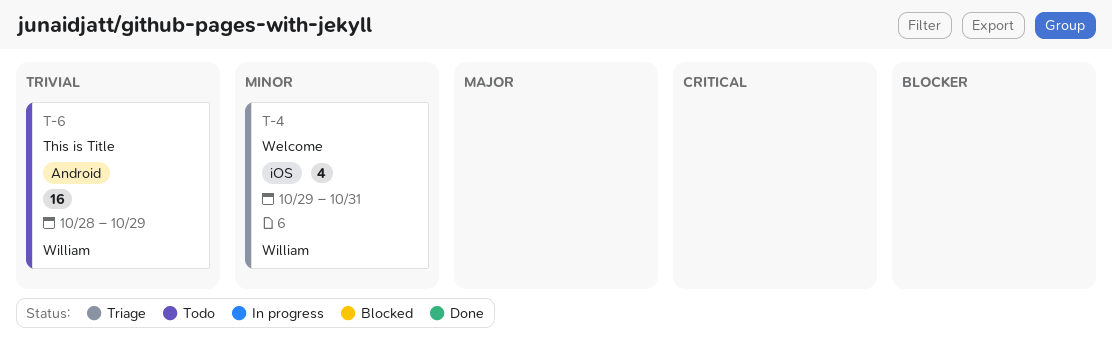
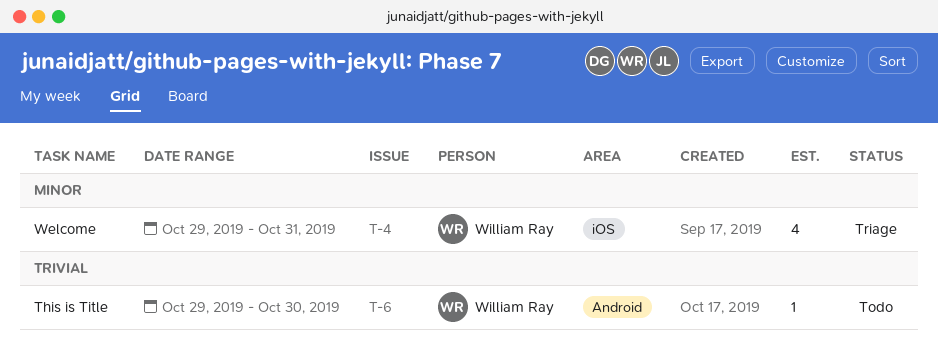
T-6, estimate: 16 -> 1
T-6, start: Oct 28 -> Oct 29
T-6, due: Oct 29 -> Oct 30

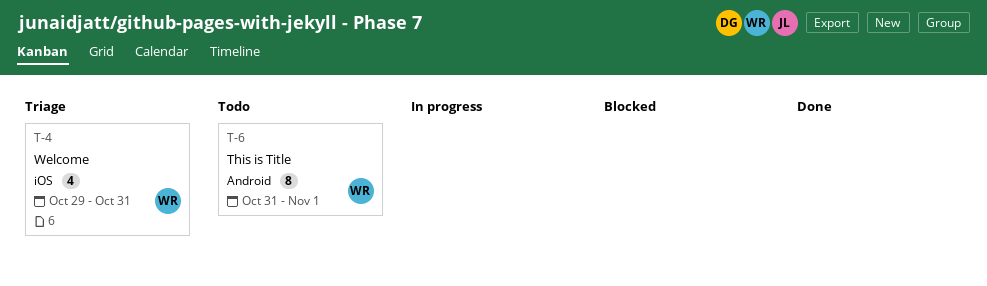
T-6, estimate: 1 -> 8
T-6, start: Oct 29 -> Oct 31
T-6, due: Oct 30 -> Nov 1

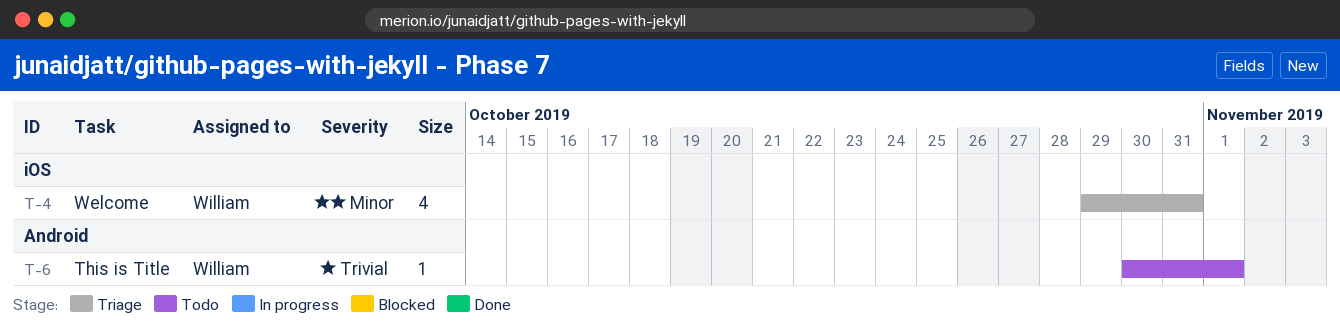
T-6, estimate: 8 -> 1
T-6, start: Oct 31 -> Oct 30

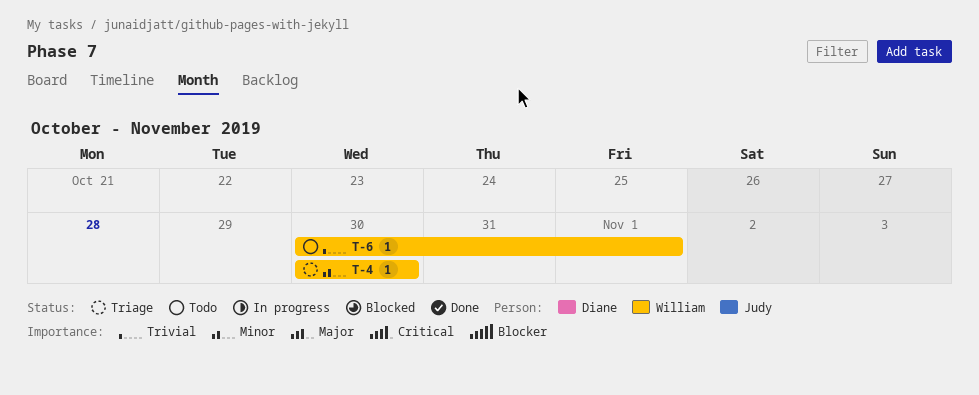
T-4, estimate: 4 -> 1
T-4, start: Oct 29 -> Oct 30
T-4, due: Oct 31 -> Oct 30

